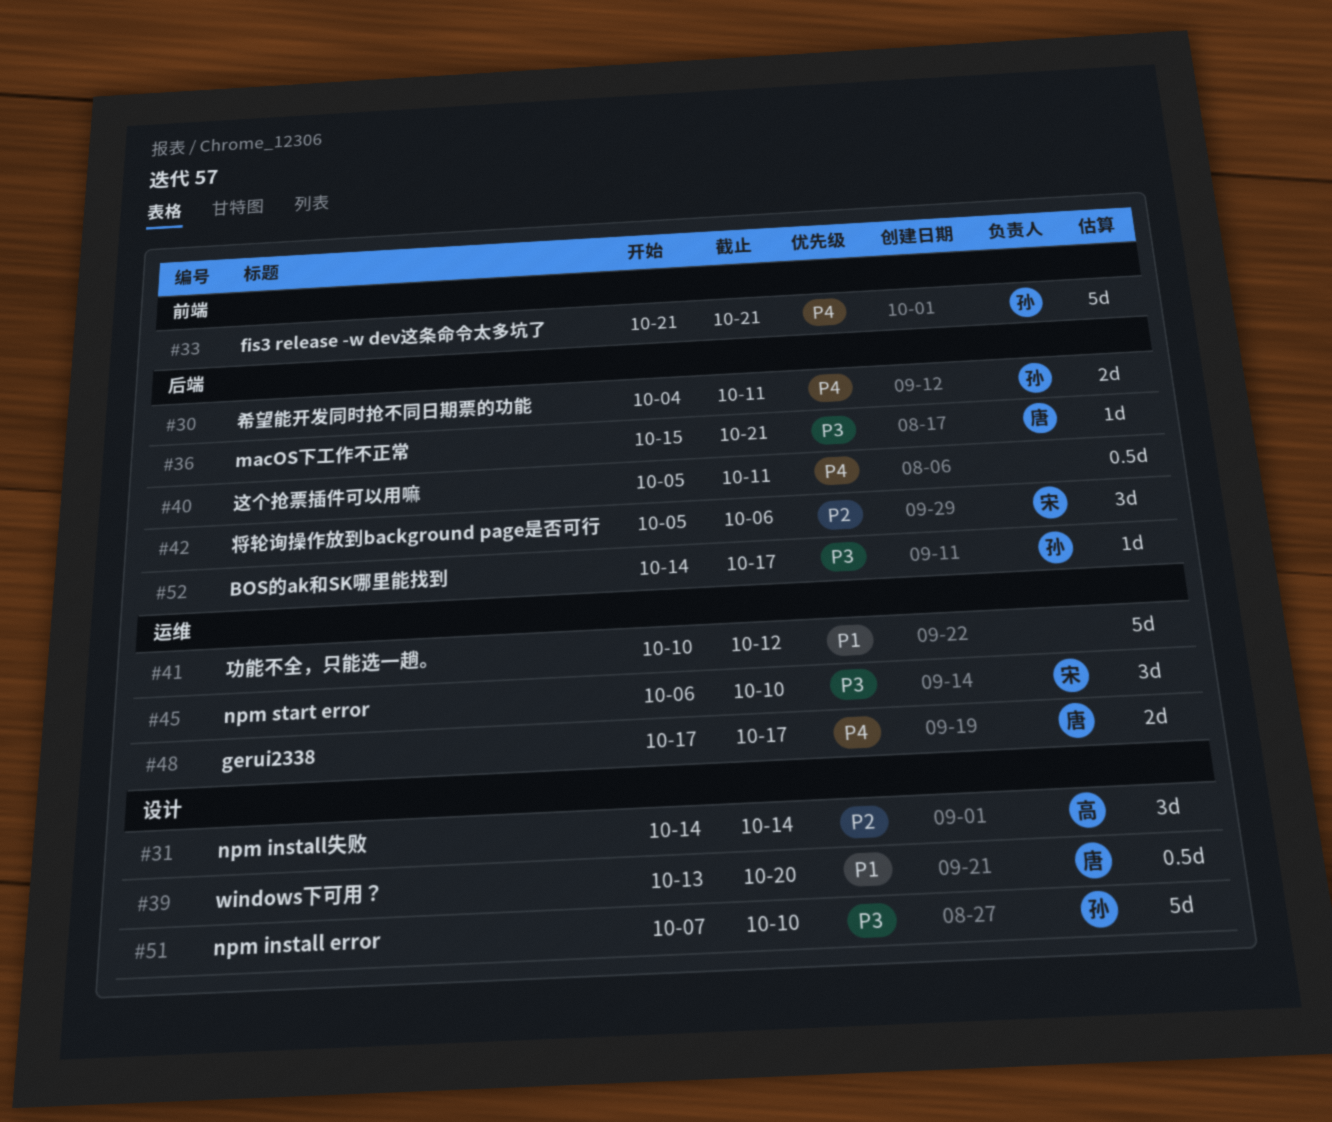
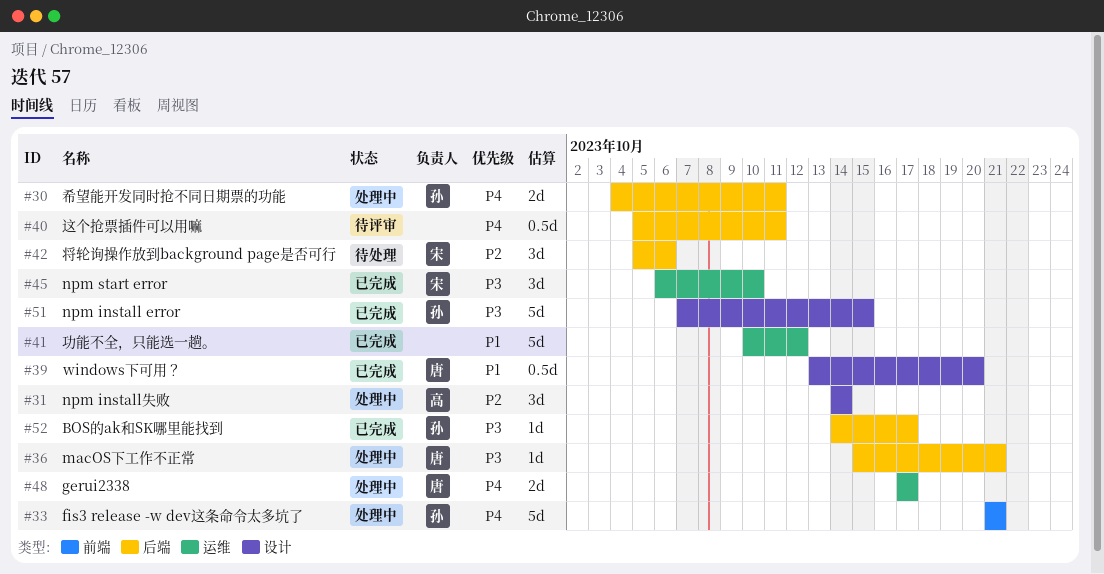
#51, due: Oct 10 -> Oct 15

